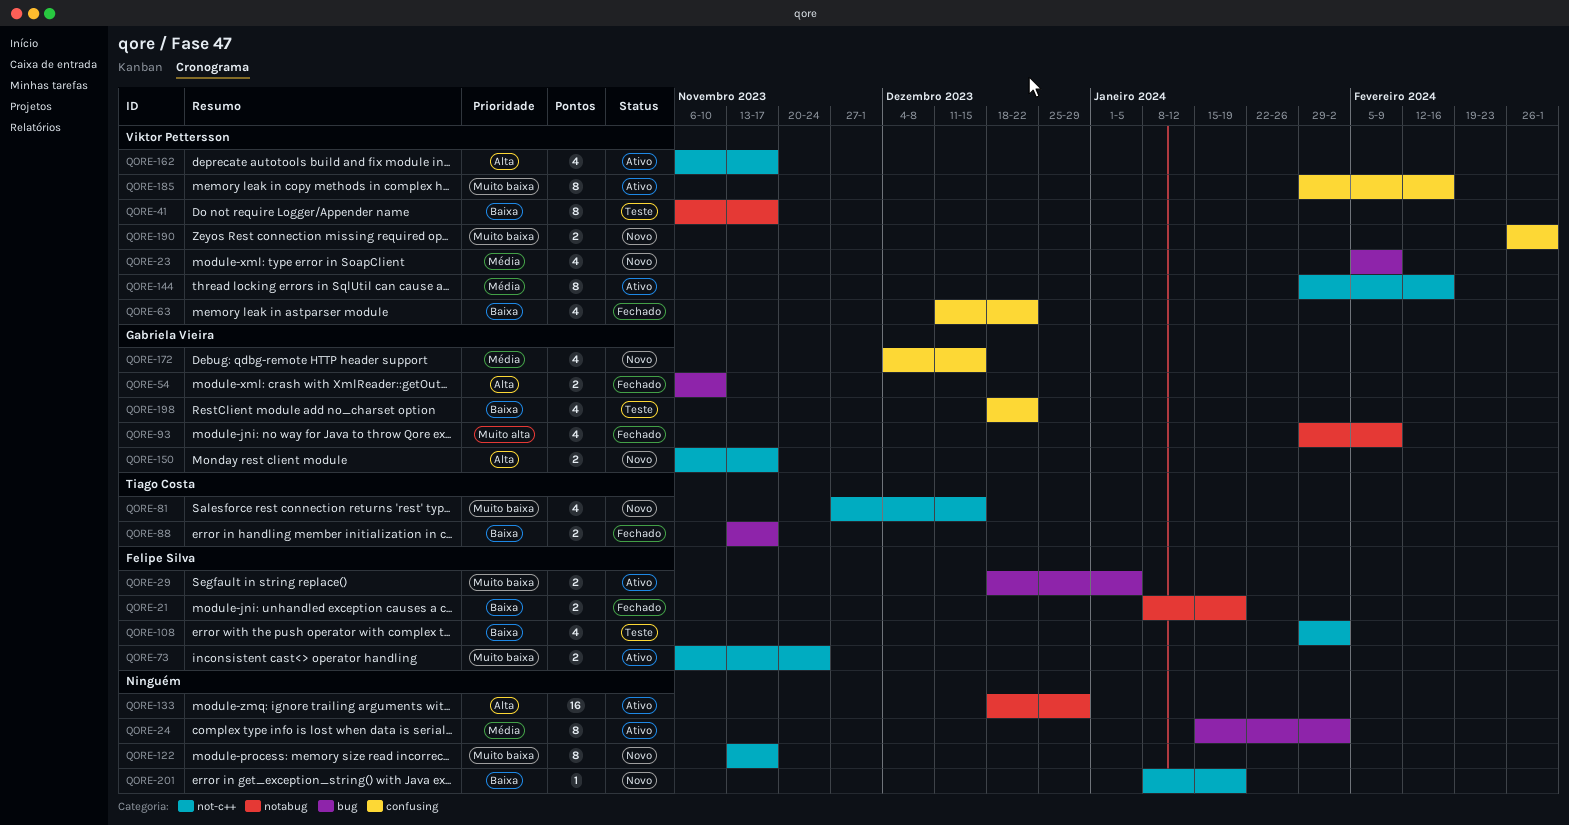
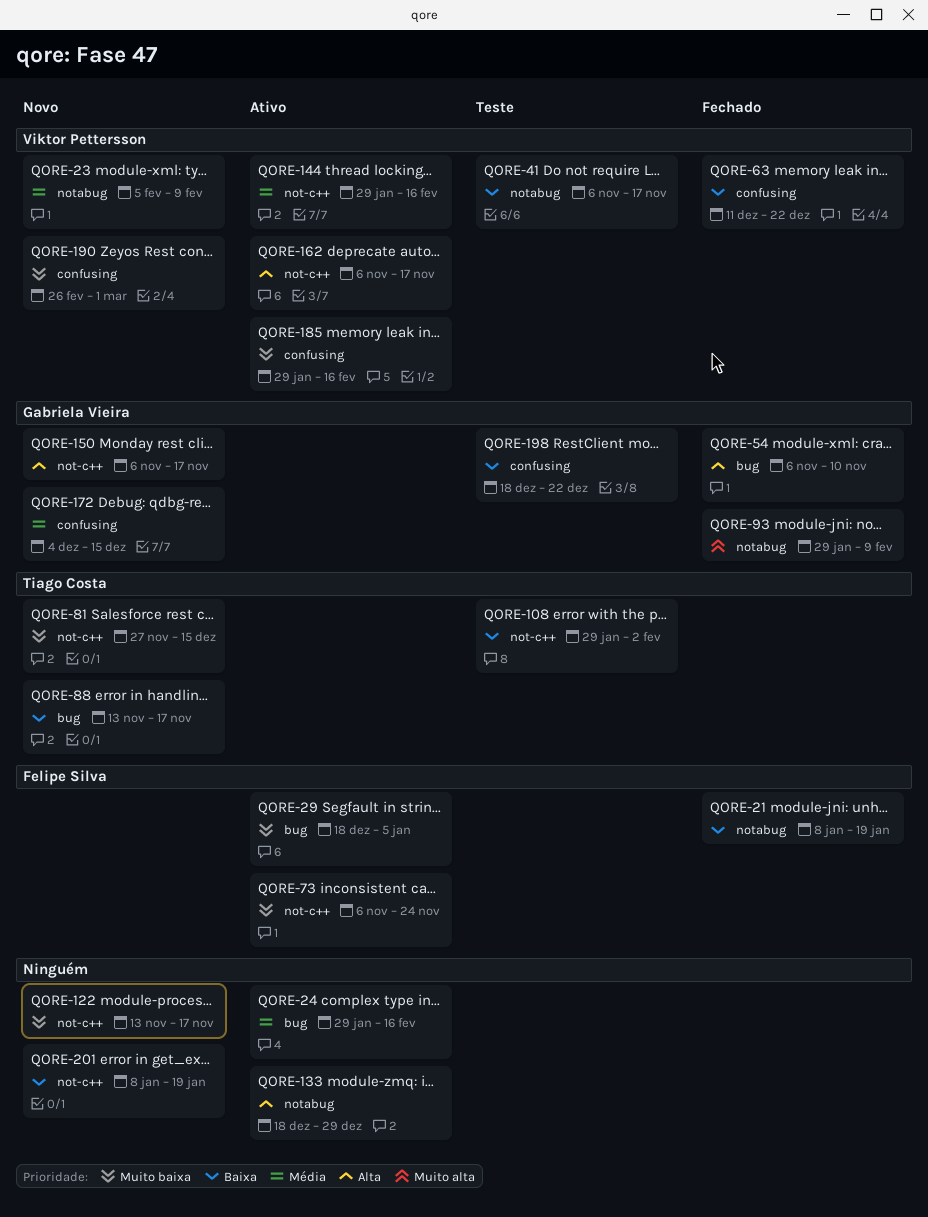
QORE-23, label: bug -> notabug
QORE-24, start: Jan 15 -> Jan 29
QORE-24, due: Feb 2 -> Feb 16
QORE-88, status: Fechado -> Novo
QORE-108, owner: Felipe Silva -> Tiago Costa

